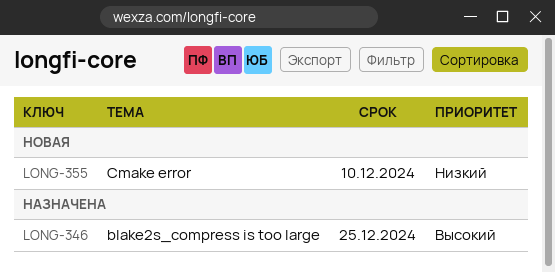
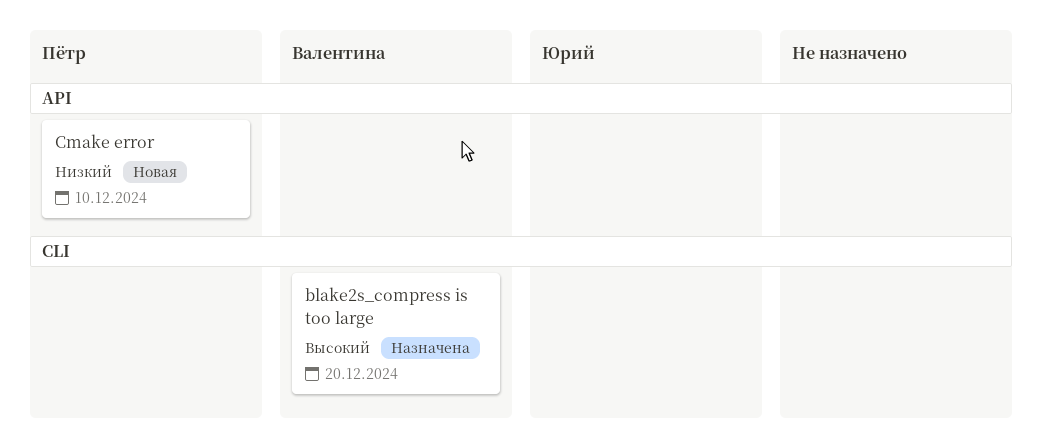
blake2s_compress is too large, due: Dec 25 -> Dec 20

